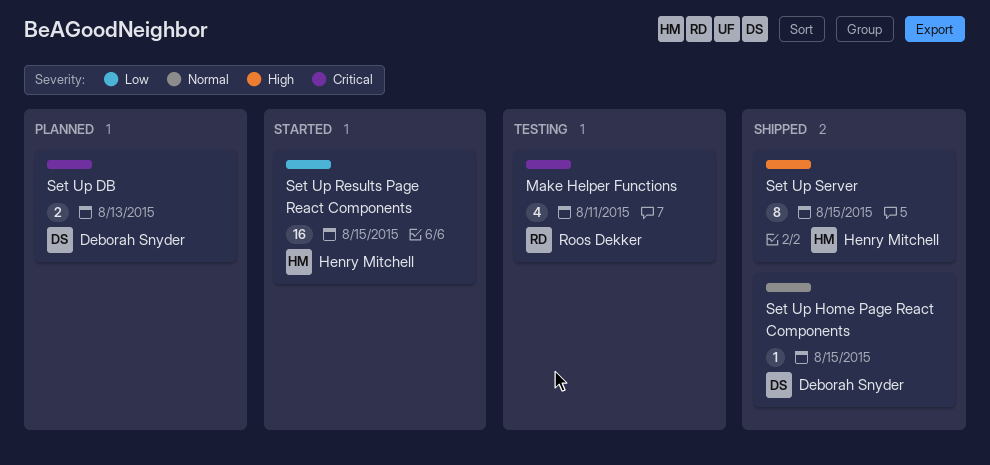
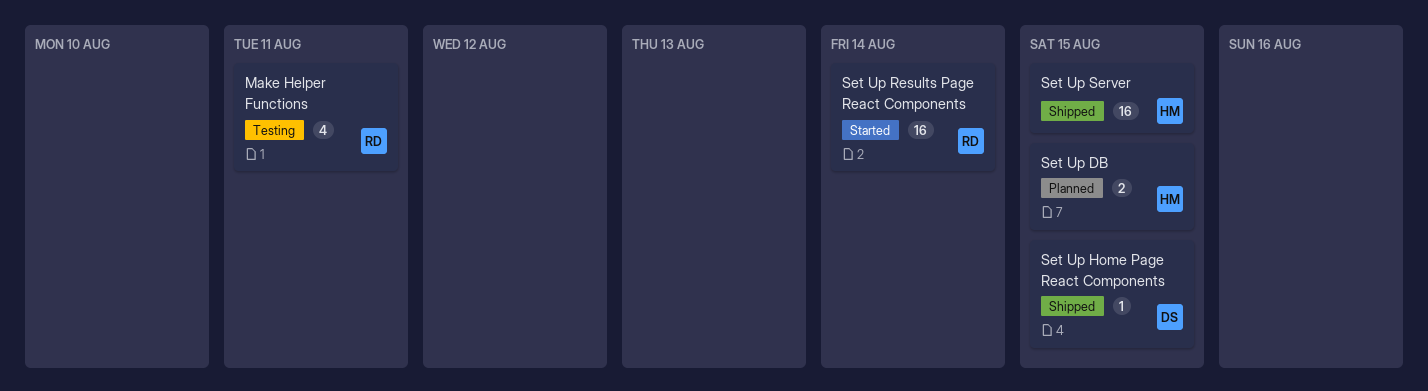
Set Up DB, owner: Deborah Snyder -> Henry Mitchell
Set Up DB, due: Aug 13 -> Aug 15
Set Up Results Page React Components, owner: Henry Mitchell -> Roos Dekker
Set Up Results Page React Components, due: Aug 15 -> Aug 14
Set Up Server, estimate: 8 -> 16

